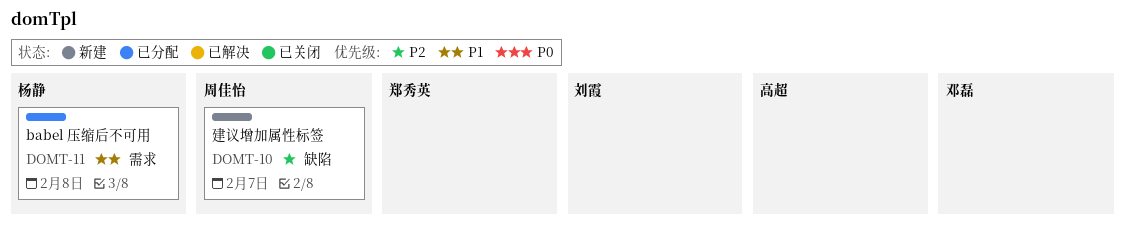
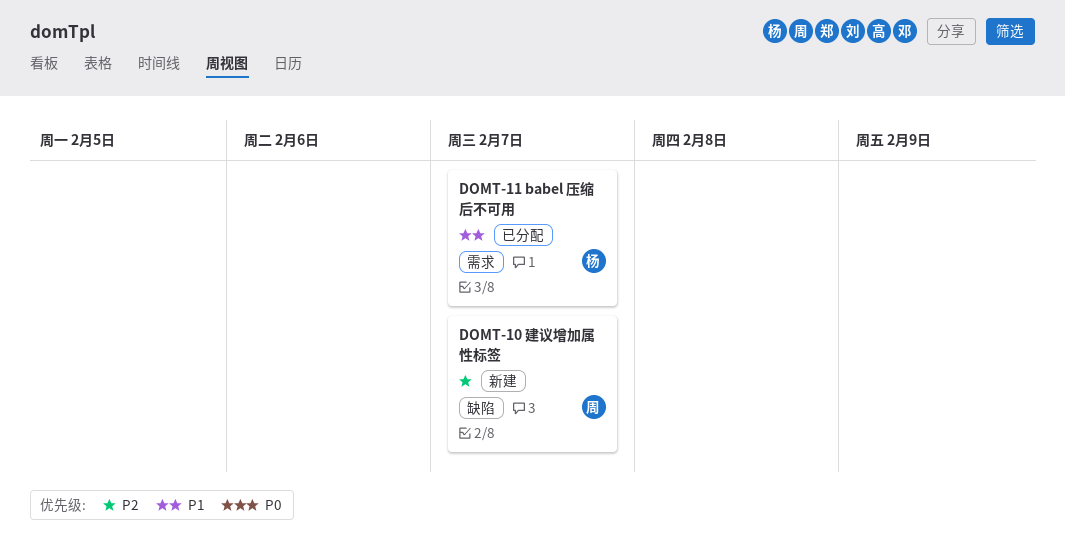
DOMT-11, due: Feb 8 -> Feb 7

